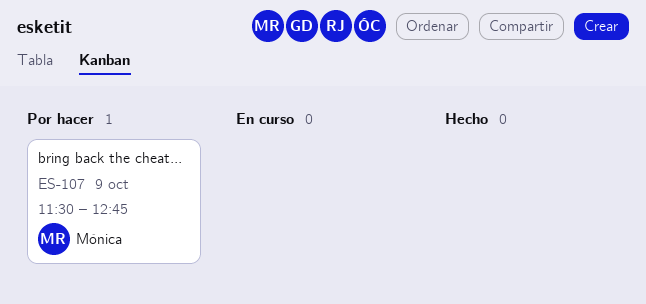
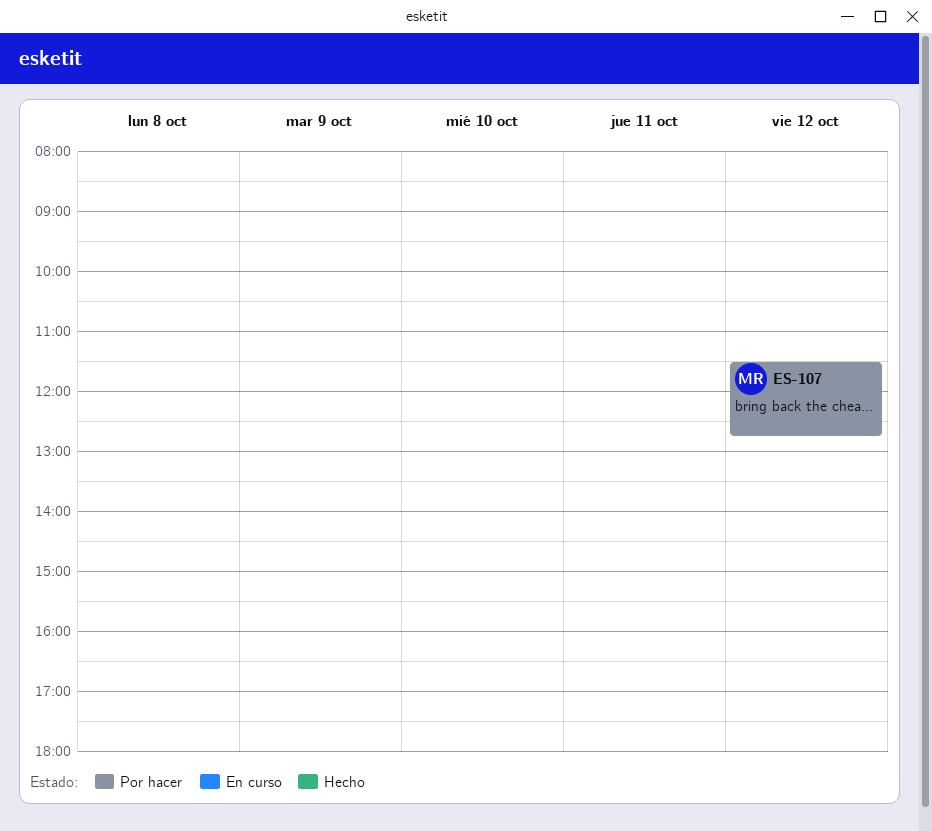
ES-107, day: Oct 9 -> Oct 12

